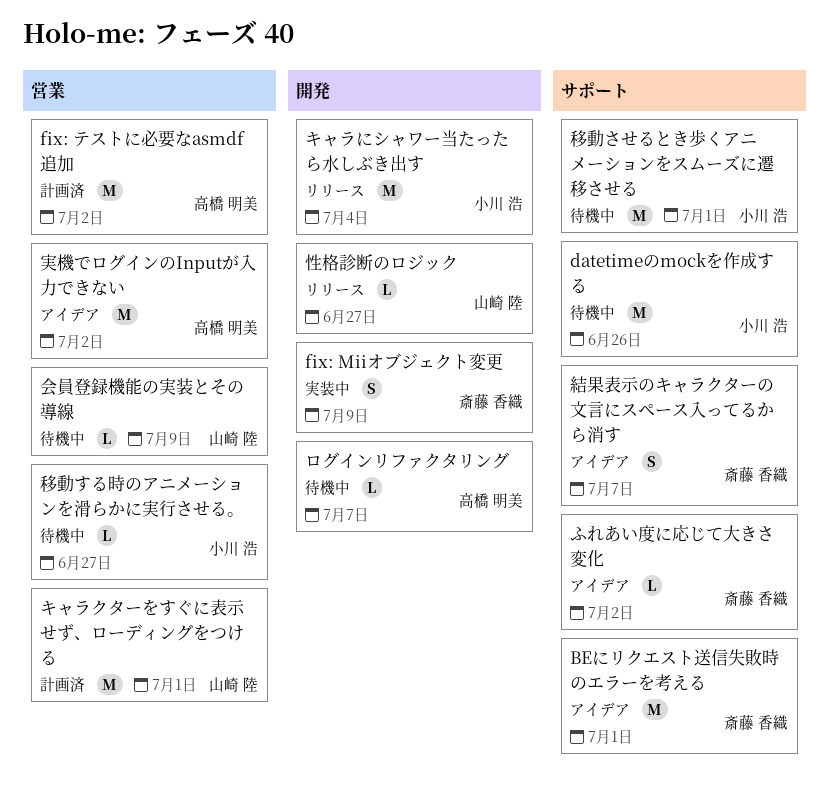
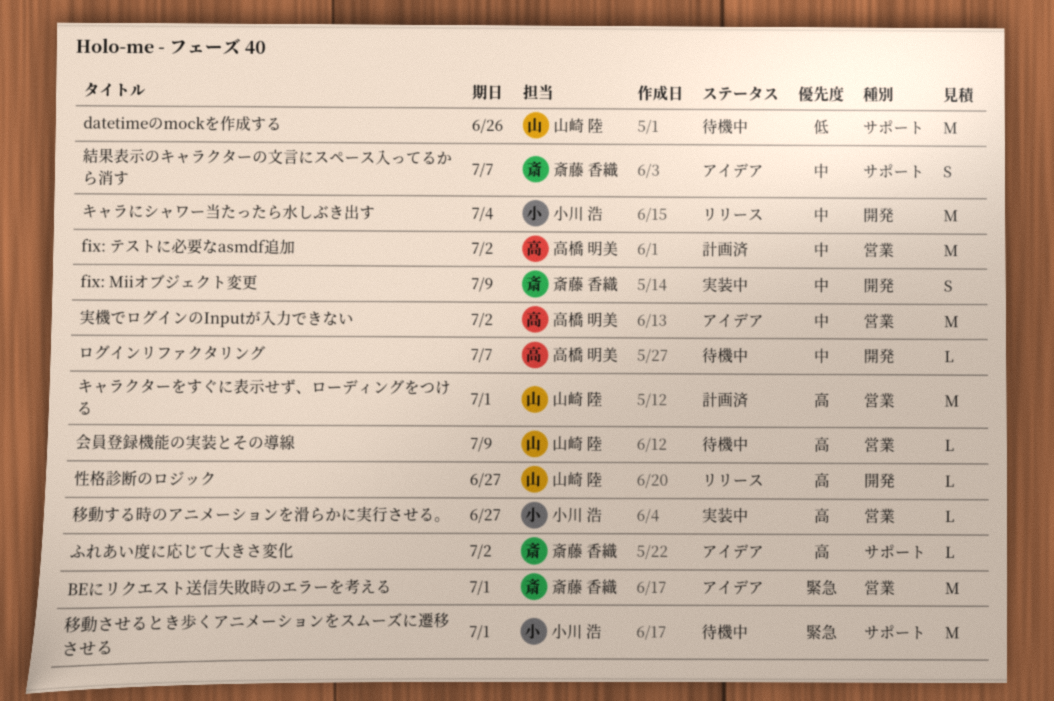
BEにリクエスト送信失敗時のエラーを考える, label: サポート -> 営業
datetimeのmockを作成する, owner: 小川 浩 -> 山崎 陸
移動する時のアニメーションを滑らかに実行させる。, status: 待機中 -> 実装中

